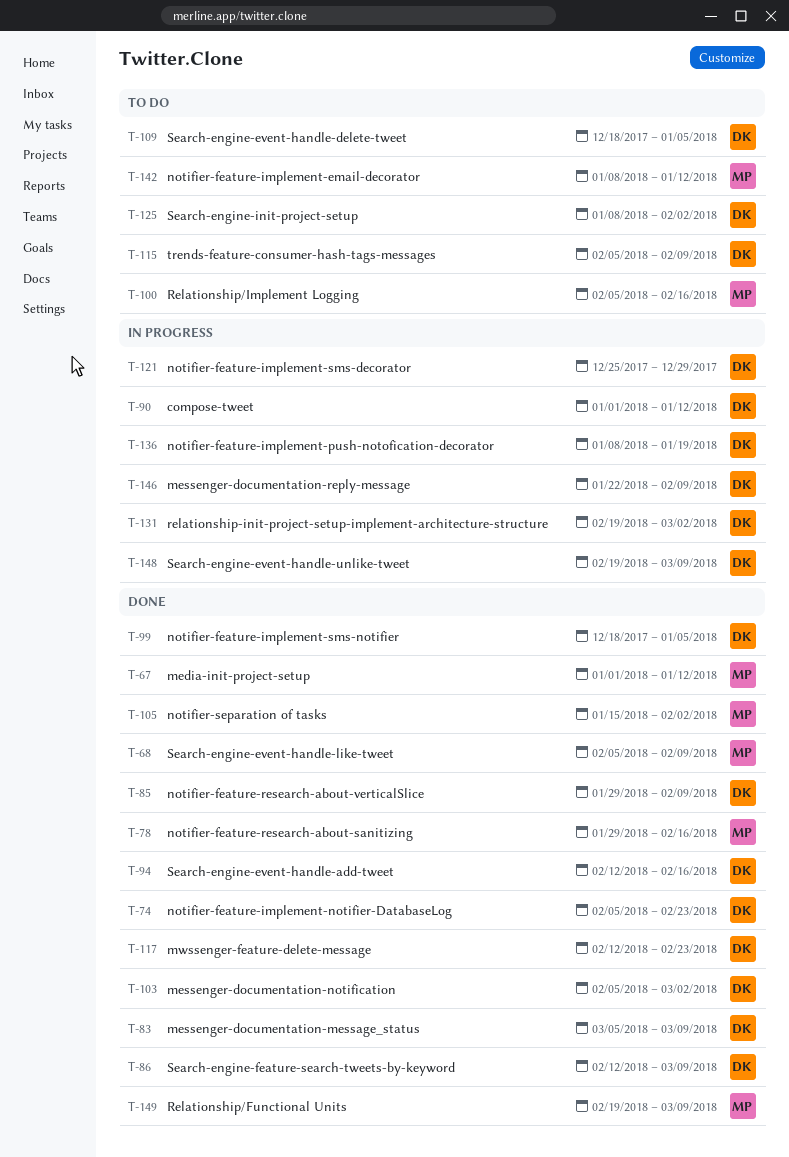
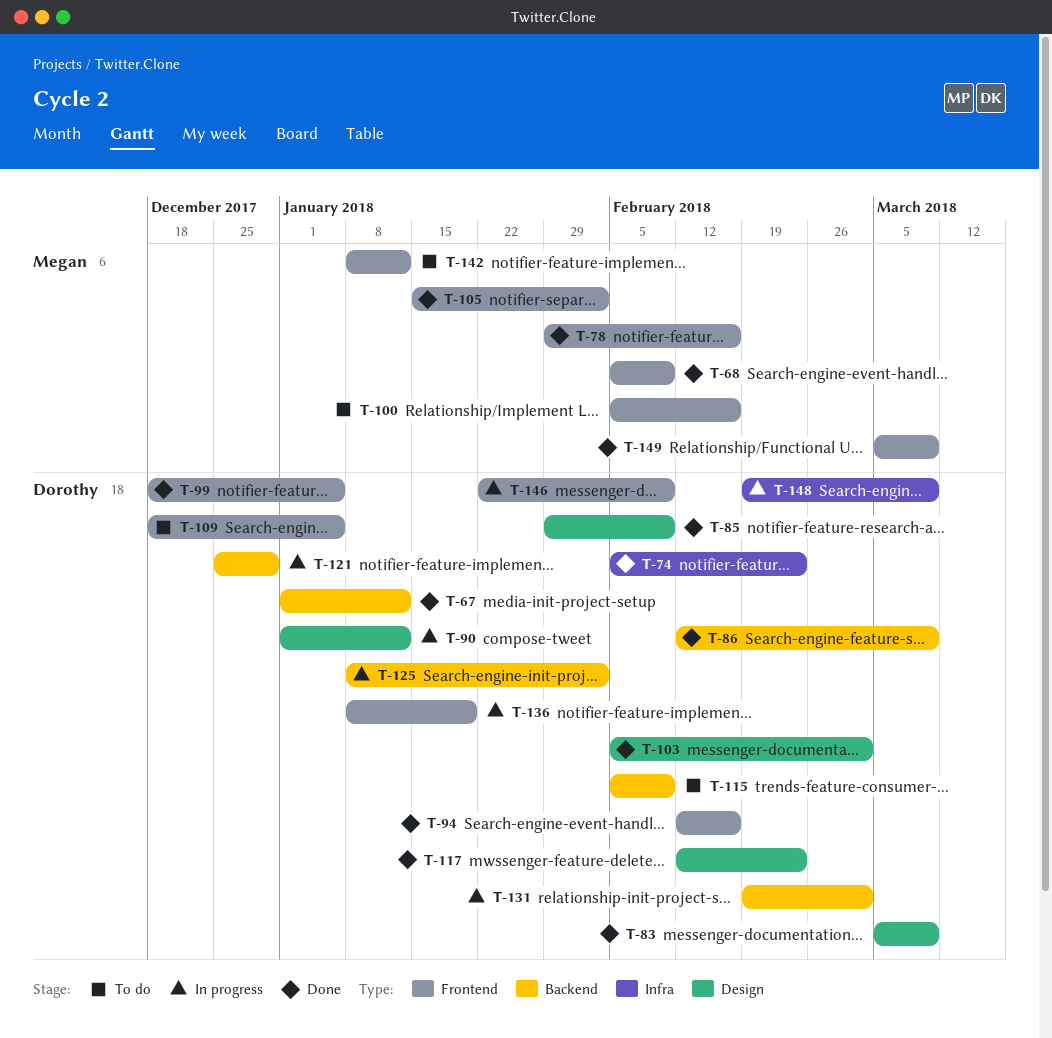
T-67, owner: Megan -> Dorothy
T-125, status: To do -> In progress
T-149, start: Feb 19 -> Mar 5

